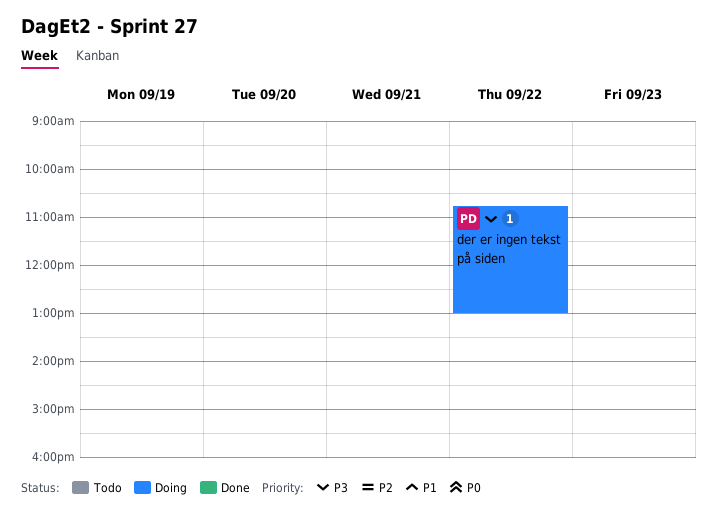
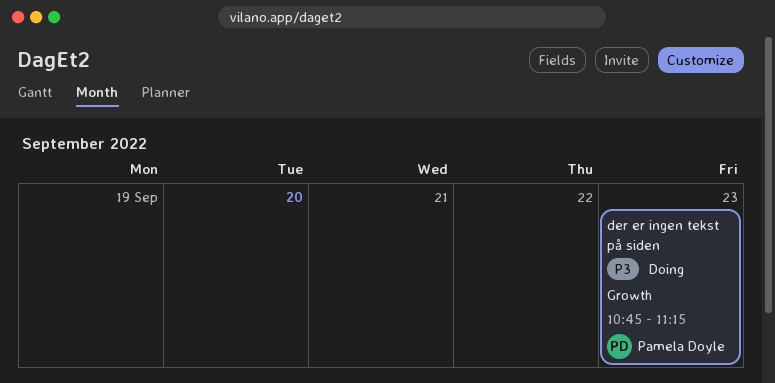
der er ingen tekst på siden, day: Sep 22 -> Sep 23
der er ingen tekst på siden, ends: 13:00 -> 11:15

